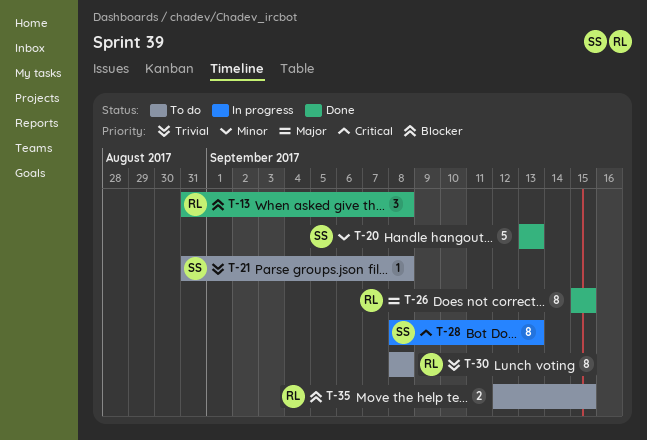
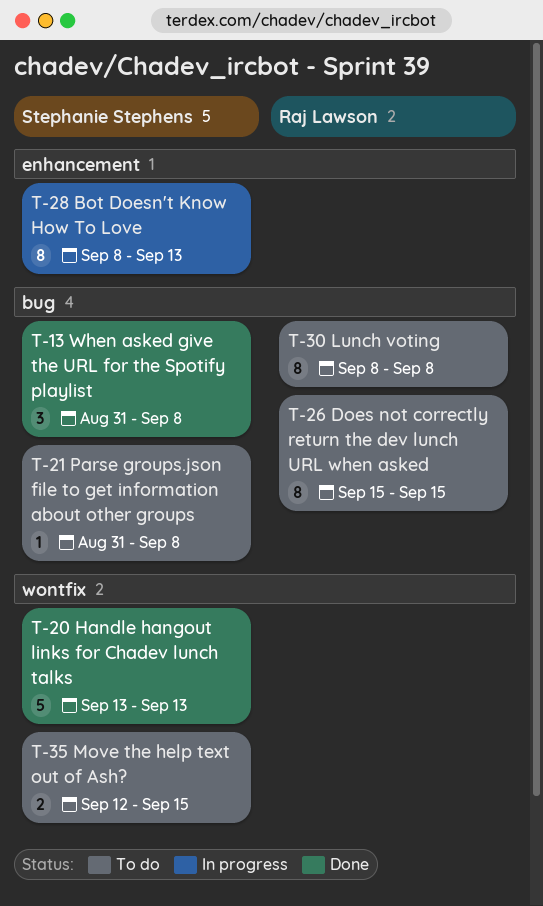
T-13, owner: Raj Lawson -> Stephanie Stephens
T-26, status: Done -> To do
T-35, owner: Raj Lawson -> Stephanie Stephens

